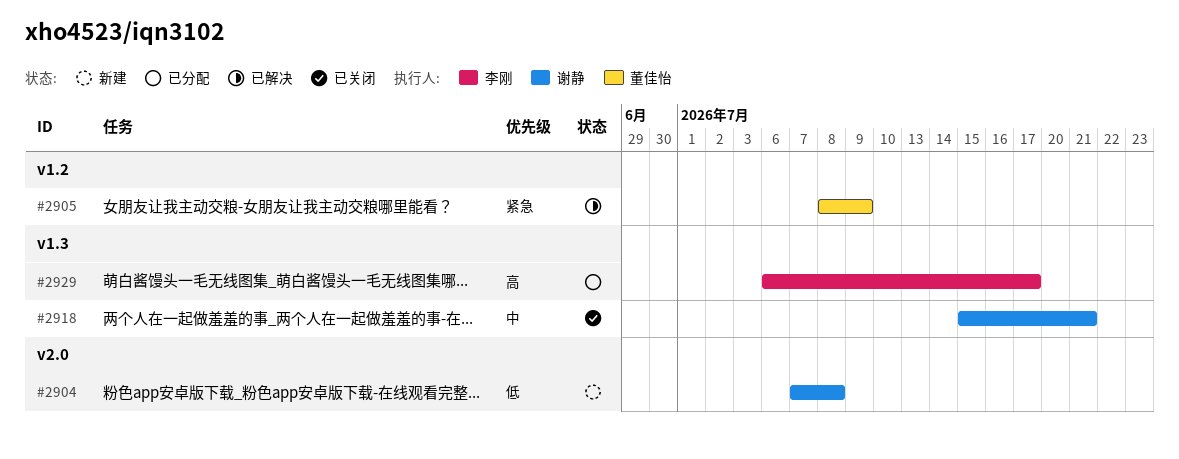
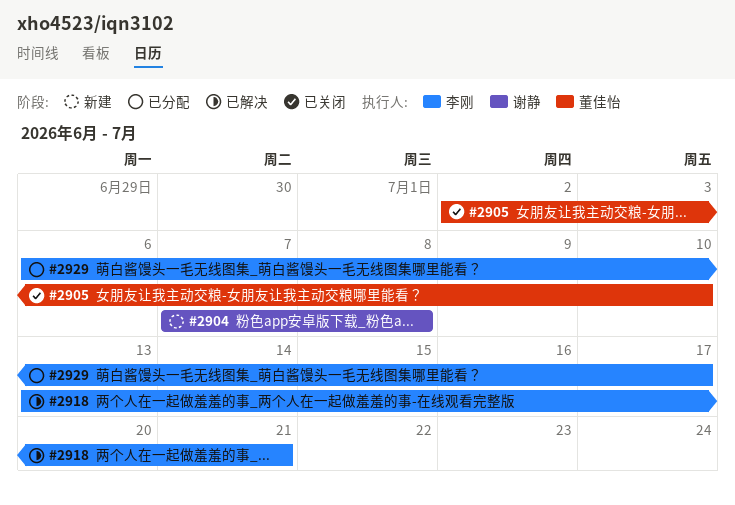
#2905, status: 已解决 -> 已关闭
#2905, start: Jul 8 -> Jul 2
#2905, due: Jul 9 -> Jul 10
#2918, status: 已关闭 -> 已解决
#2918, owner: 谢静 -> 李刚
#2918, start: Jul 15 -> Jul 13

